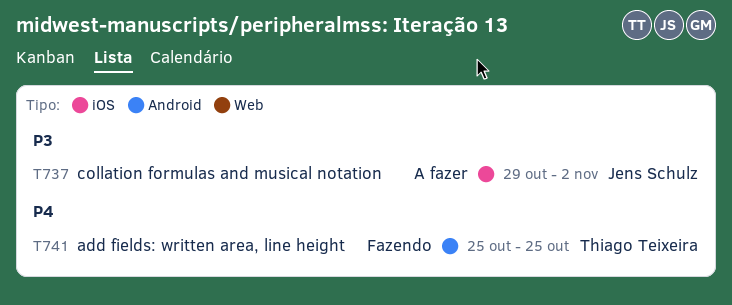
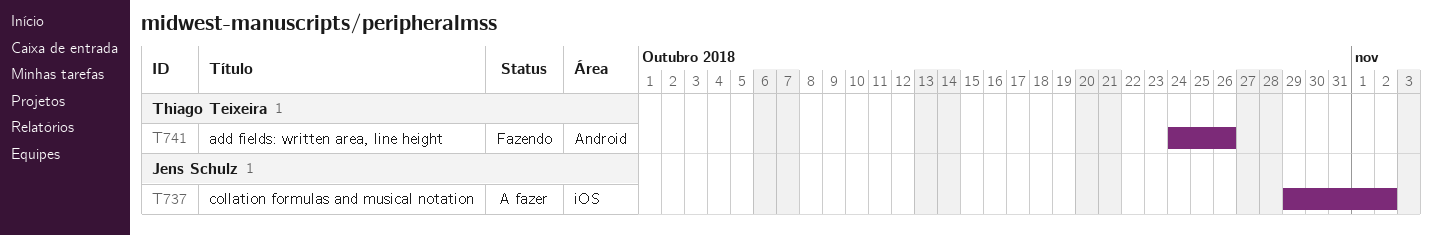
T741, start: Oct 25 -> Oct 24
T741, due: Oct 25 -> Oct 26

